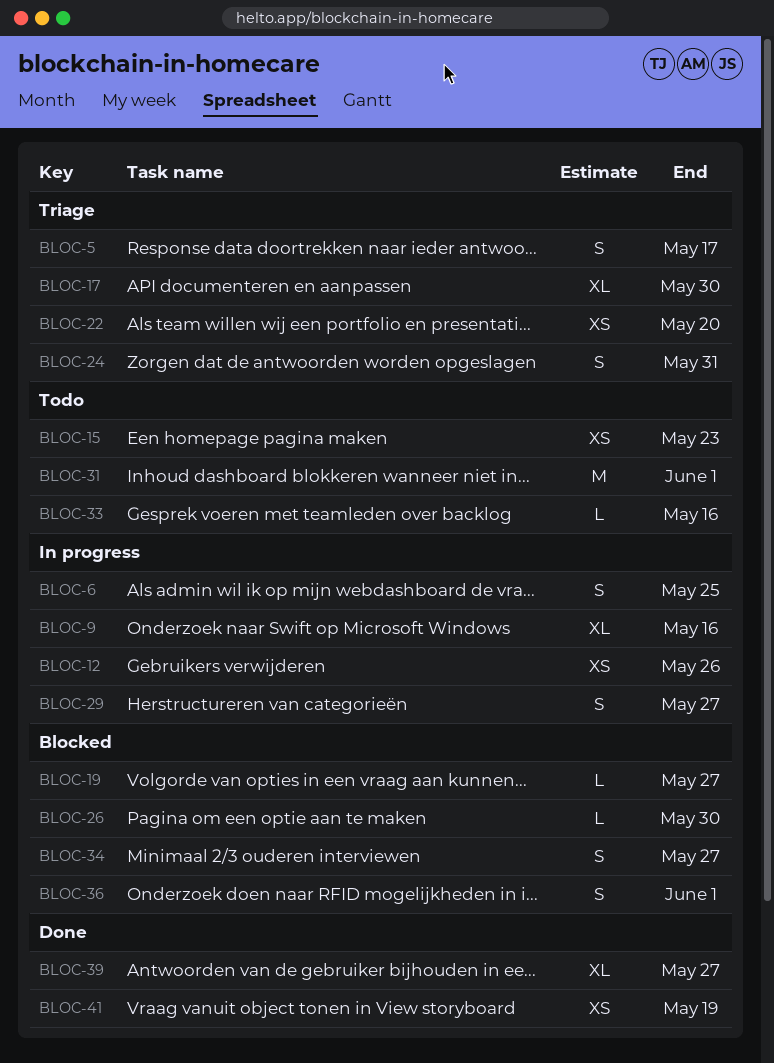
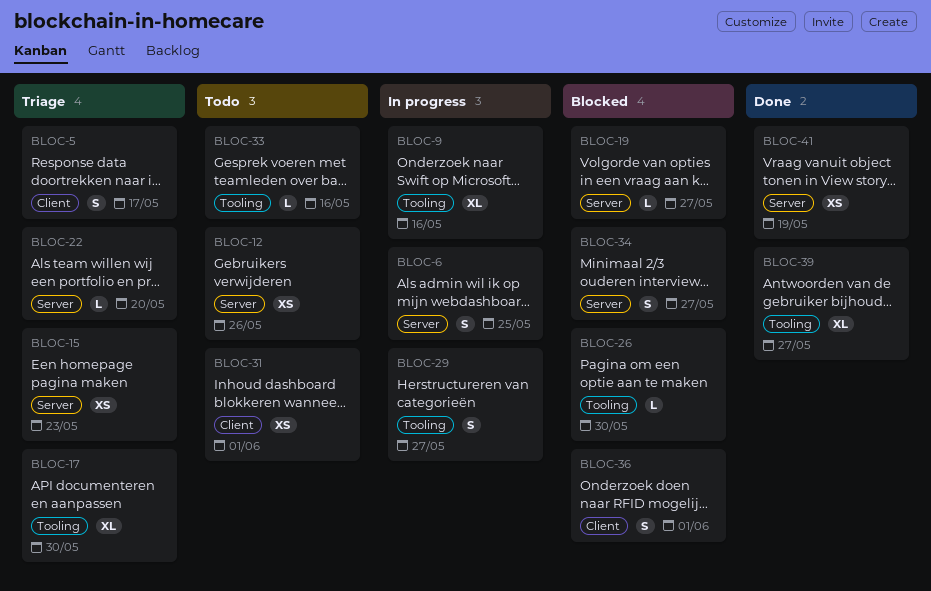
BLOC-12, status: In progress -> Todo
BLOC-15, status: Todo -> Triage
BLOC-22, estimate: XS -> L
BLOC-24: present -> none
BLOC-31, estimate: M -> XS

